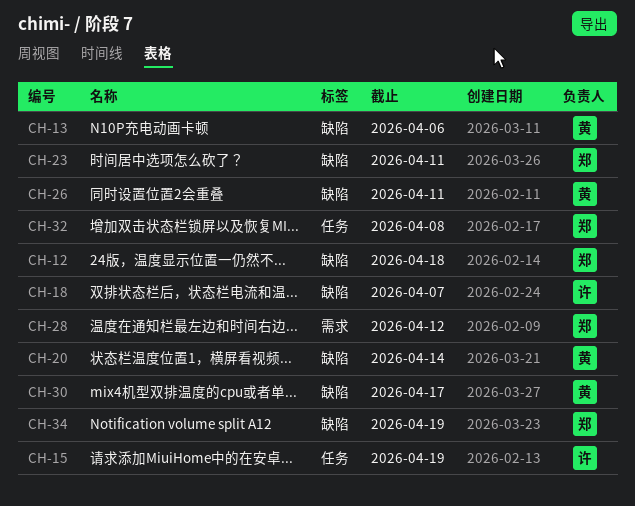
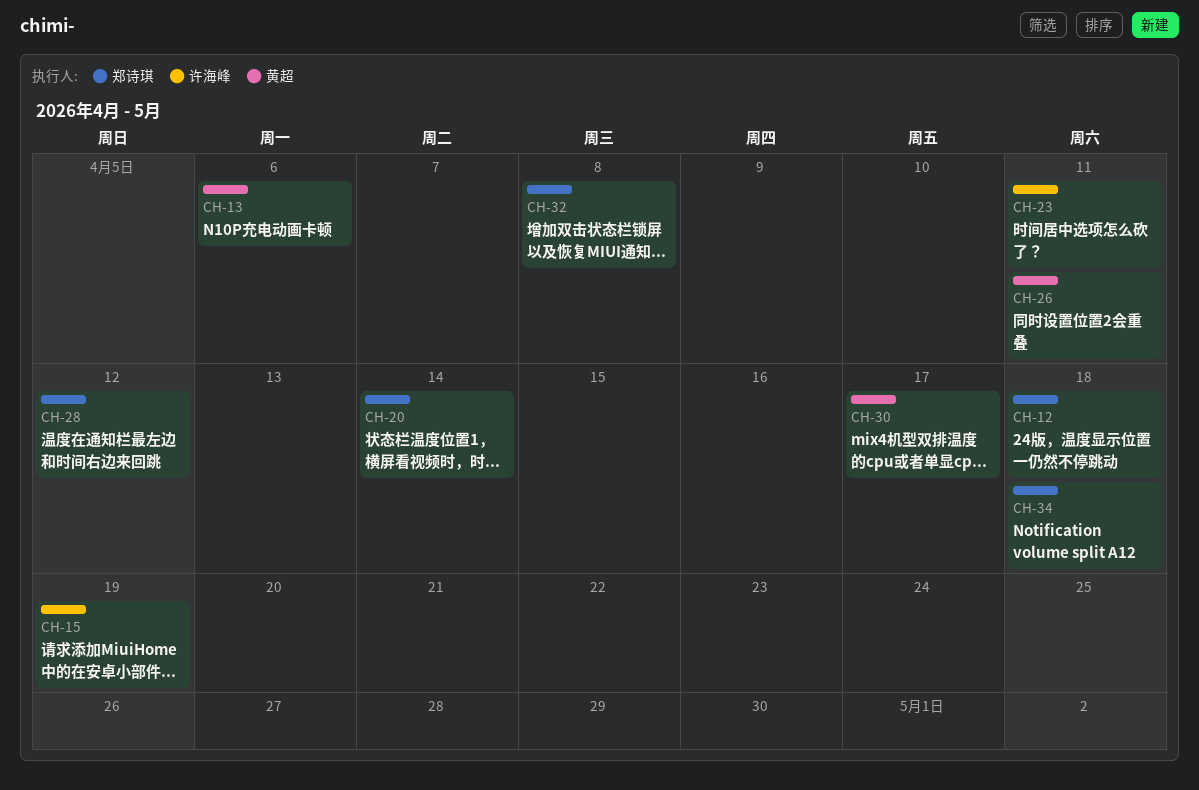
CH-18: present -> none
CH-20, owner: 黄超 -> 郑诗琪
CH-23, owner: 郑诗琪 -> 许海峰
CH-34, due: Apr 19 -> Apr 18

